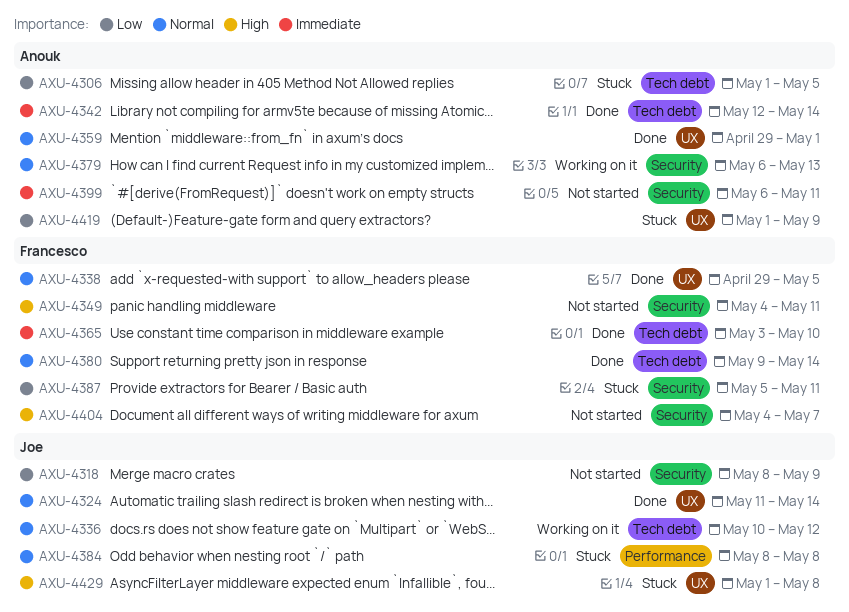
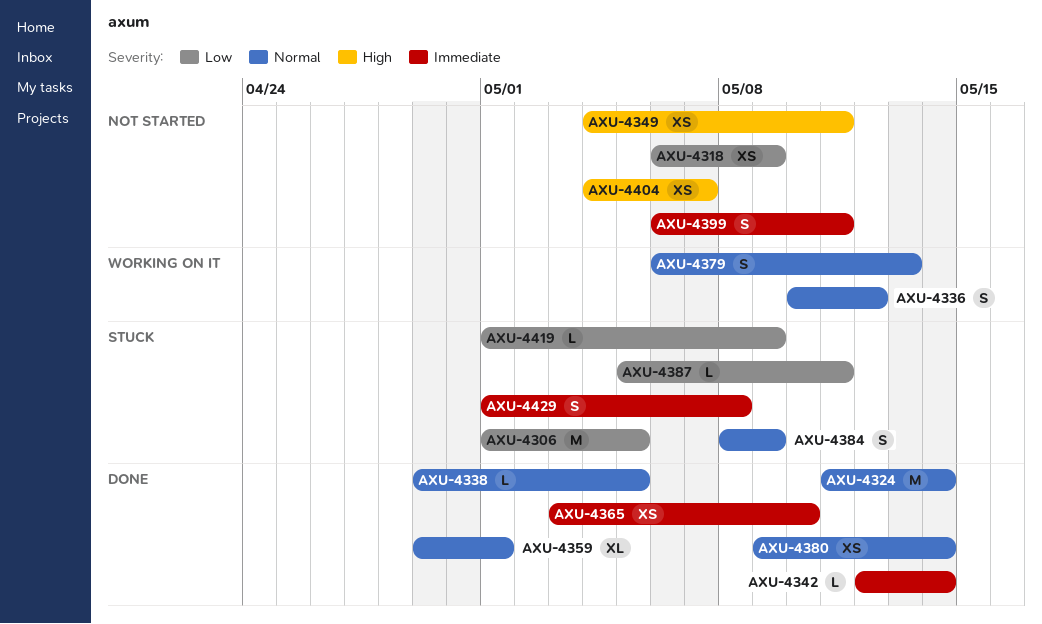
AXU-4318, start: May 8 -> May 6
AXU-4384, due: May 8 -> May 9
AXU-4429, priority: High -> Immediate

